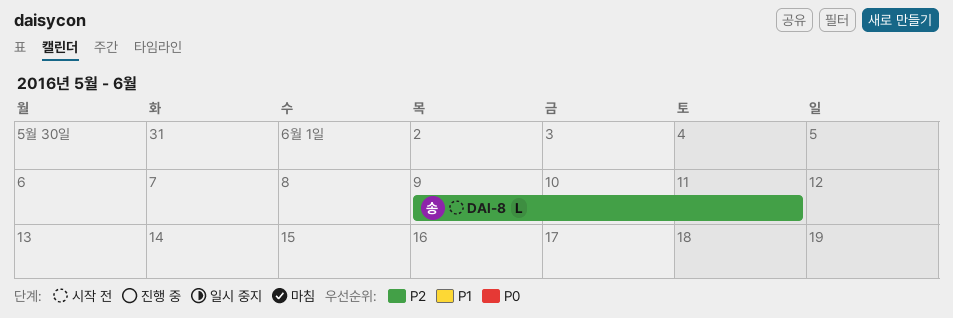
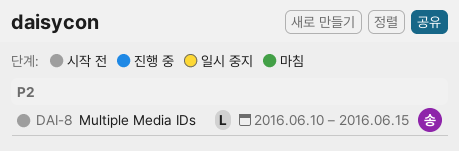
DAI-8, start: Jun 9 -> Jun 10
DAI-8, due: Jun 11 -> Jun 15

